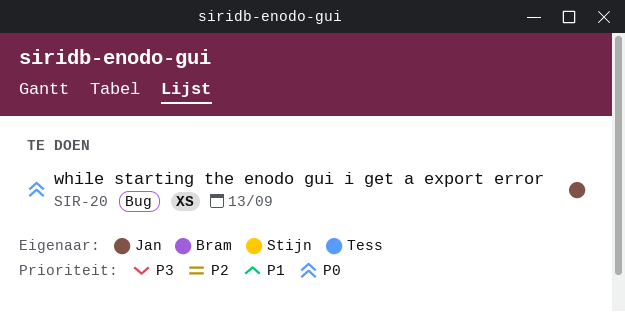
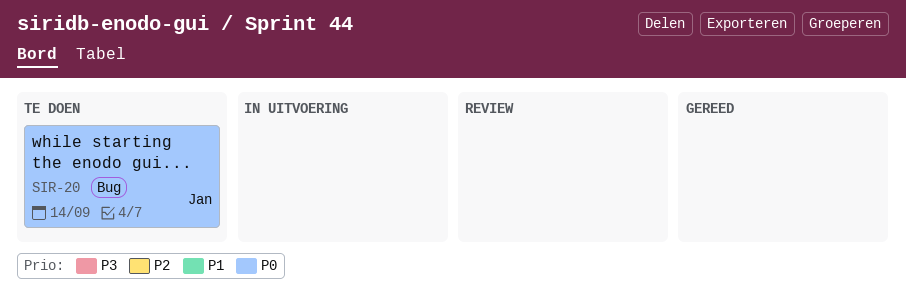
SIR-20, due: Sep 13 -> Sep 14

